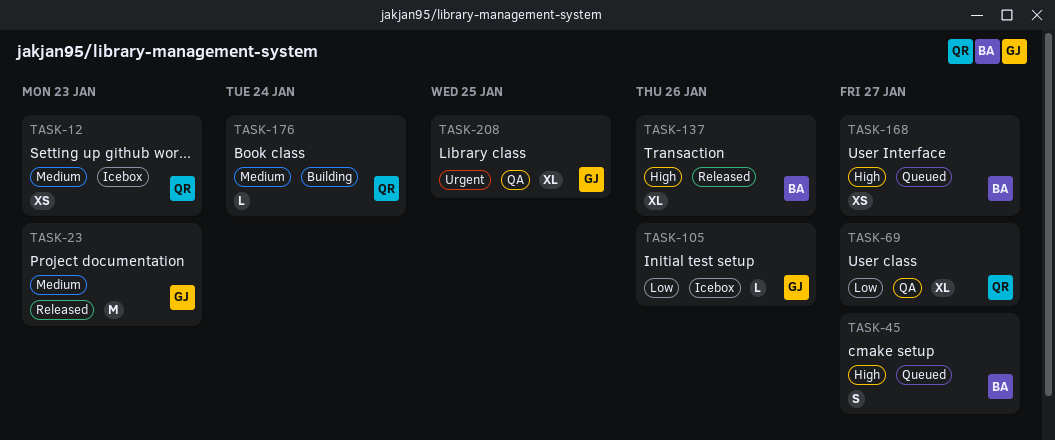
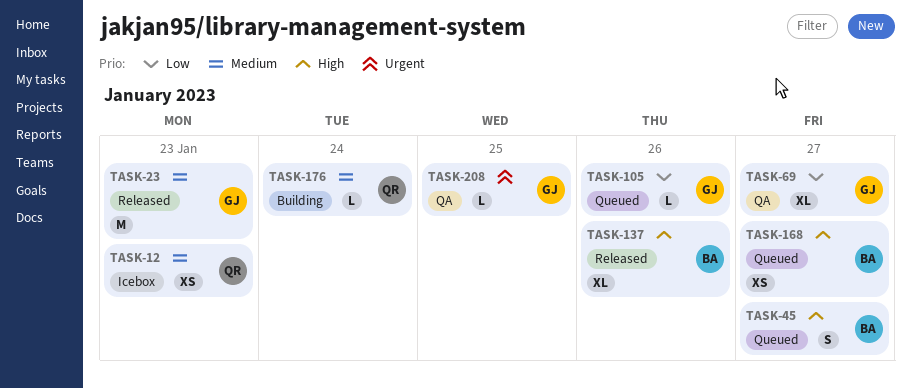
TASK-69, owner: QR -> GJ
TASK-105, status: Icebox -> Queued
TASK-208, estimate: XL -> L

